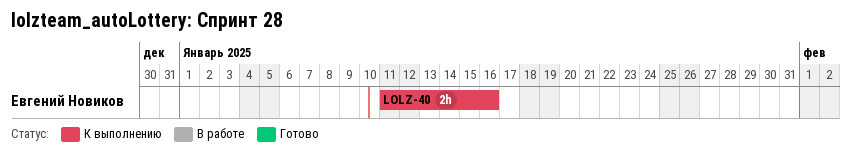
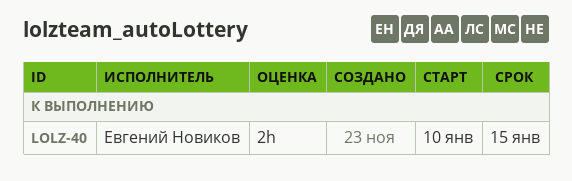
LOLZ-40, start: Jan 11 -> Jan 10
LOLZ-40, due: Jan 16 -> Jan 15

